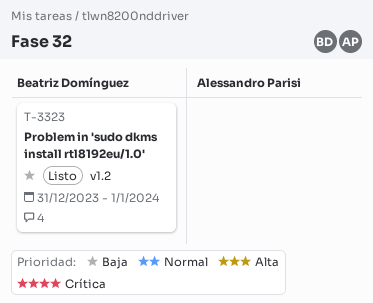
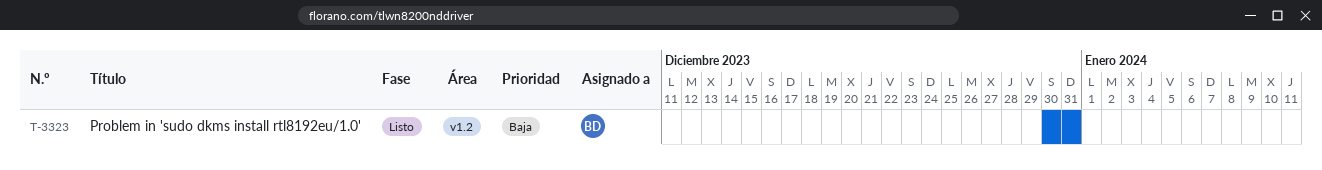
T-3323, start: Dec 31 -> Dec 30
T-3323, due: Jan 1 -> Dec 31

